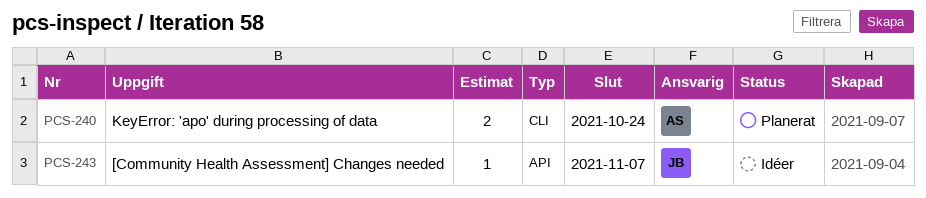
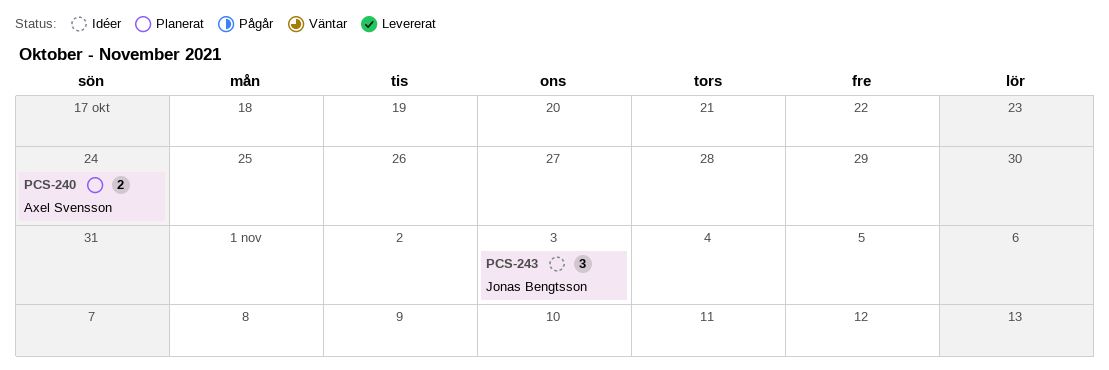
PCS-243, estimate: 1 -> 3
PCS-243, due: Nov 7 -> Nov 3

